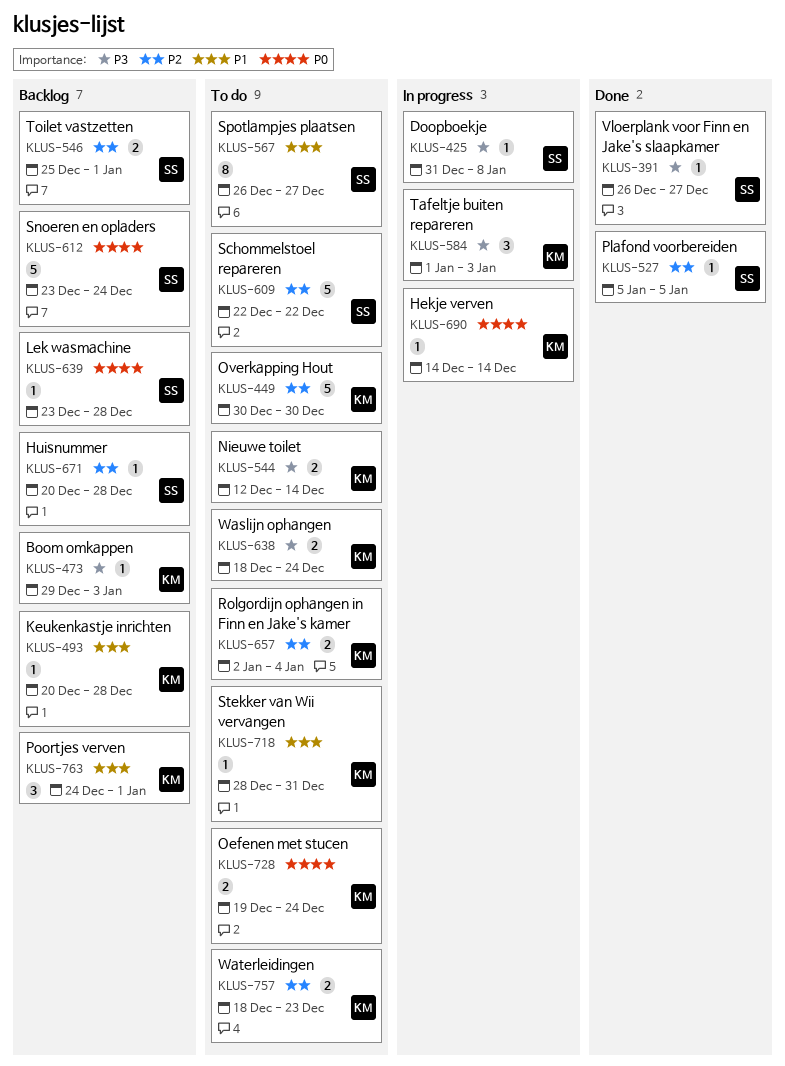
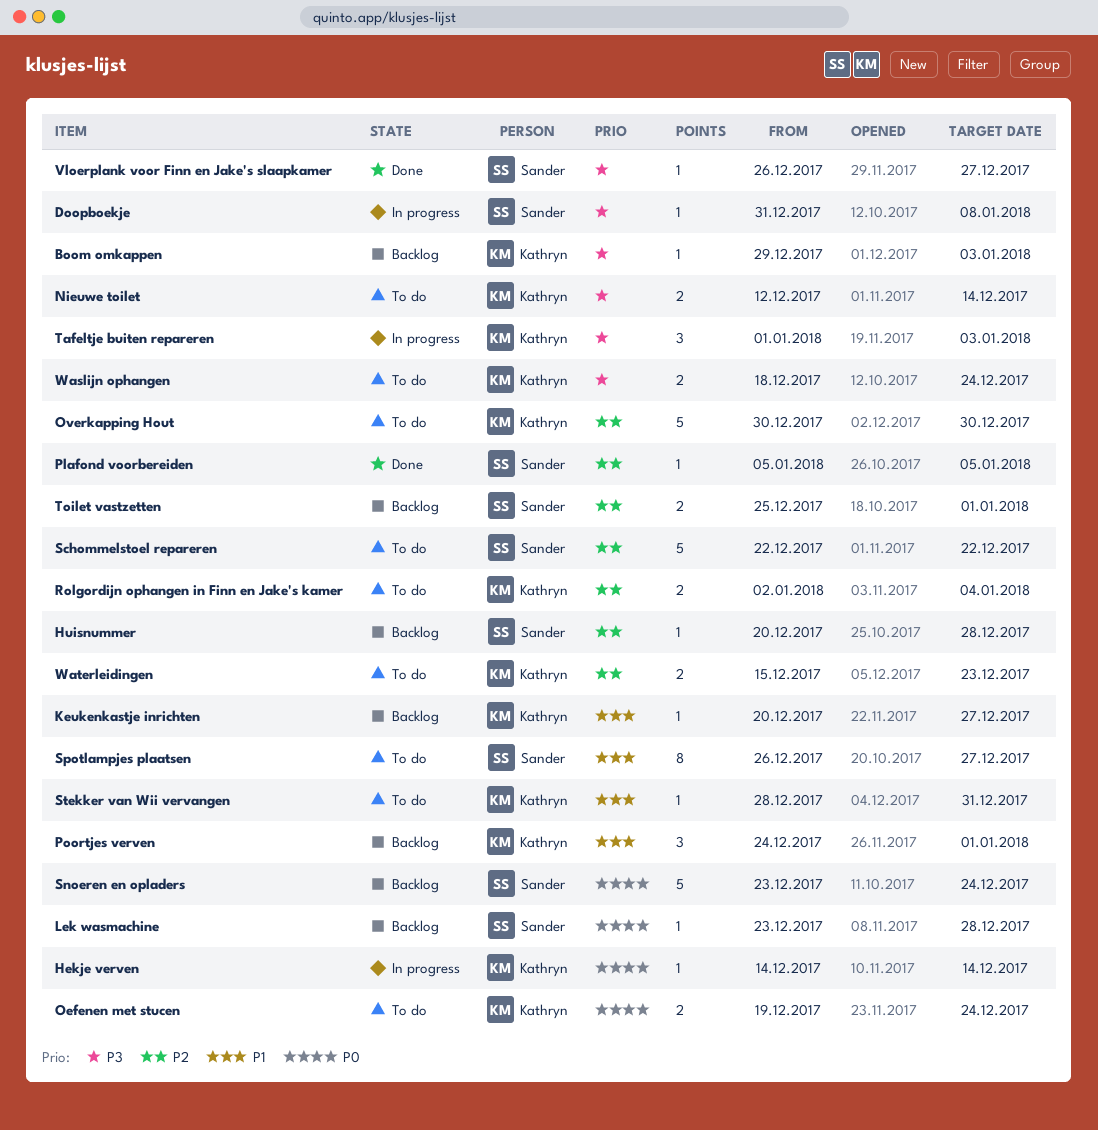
Keukenkastje inrichten, due: Dec 28 -> Dec 27
Waterleidingen, start: Dec 18 -> Dec 15

